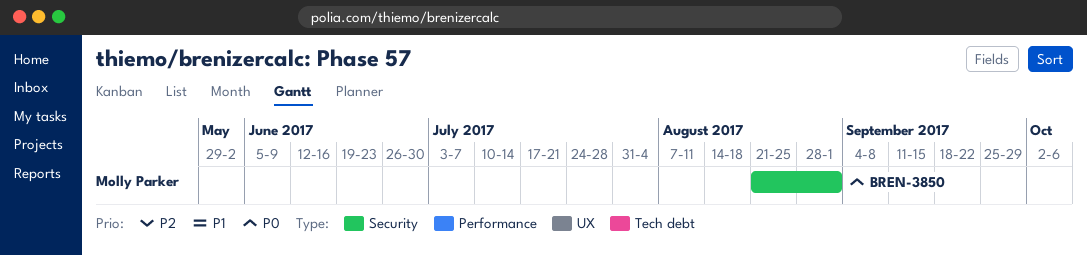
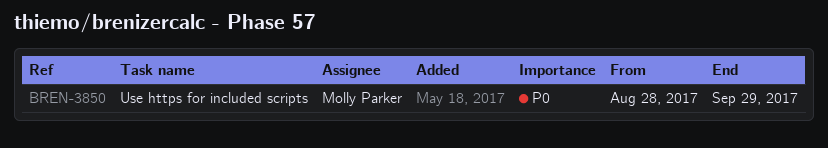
BREN-3850, start: Aug 21 -> Aug 28
BREN-3850, due: Sep 1 -> Sep 29

